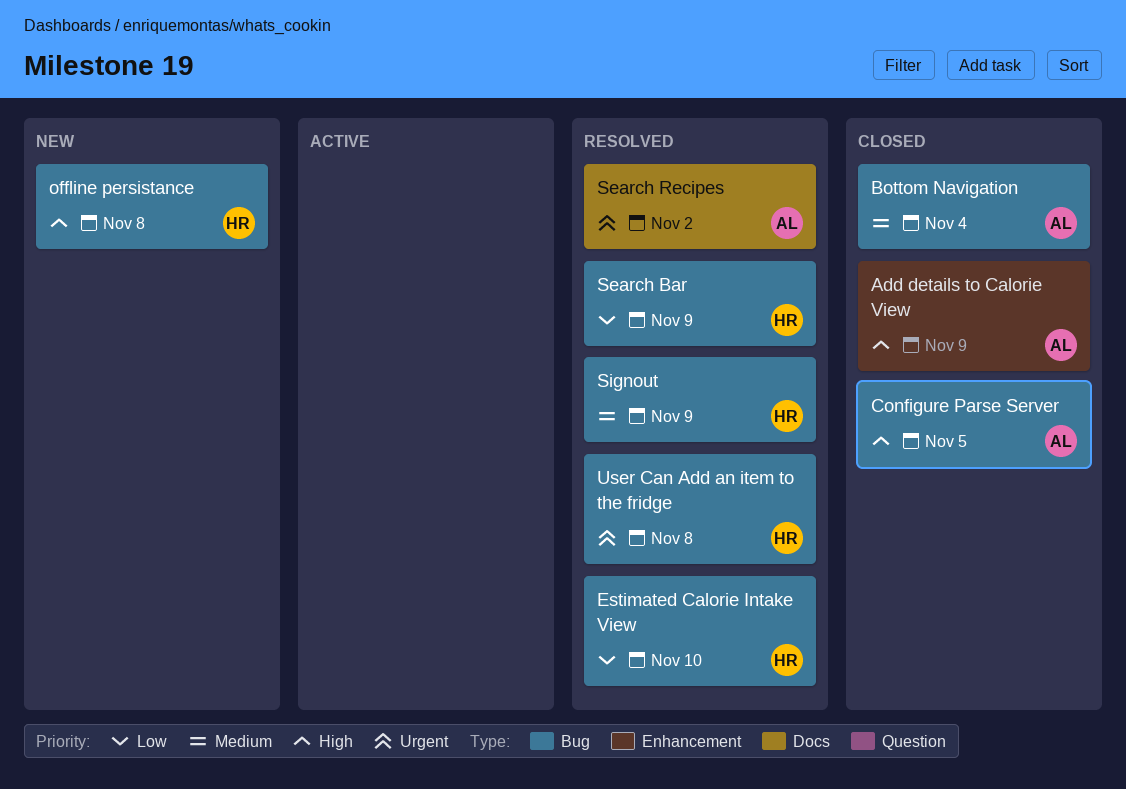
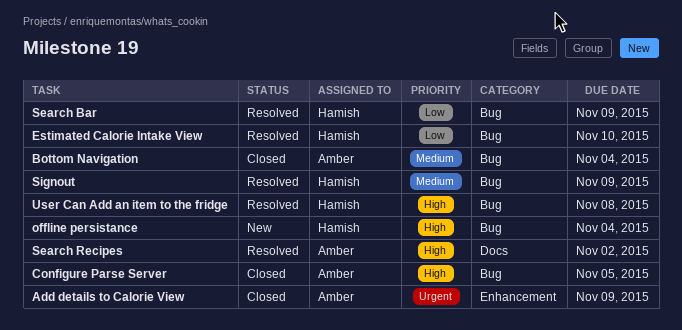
Add details to Calorie View, priority: High -> Urgent
offline persistance, due: Nov 8 -> Nov 4
Search Recipes, priority: Urgent -> High
User Can Add an item to the fridge, priority: Urgent -> High

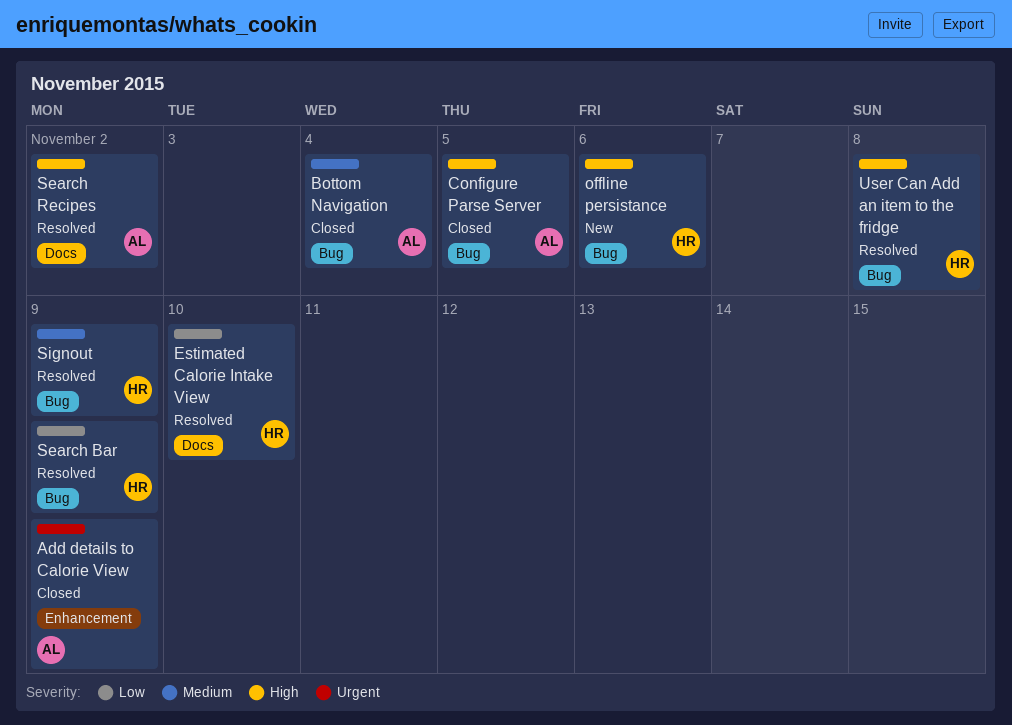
Estimated Calorie Intake View, label: Bug -> Docs
offline persistance, due: Nov 4 -> Nov 6

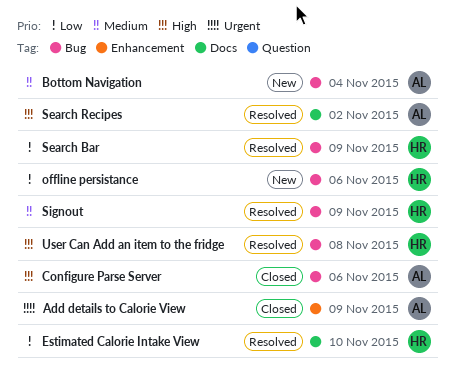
Bottom Navigation, status: Closed -> New
Configure Parse Server, due: Nov 5 -> Nov 6
offline persistance, priority: High -> Low

